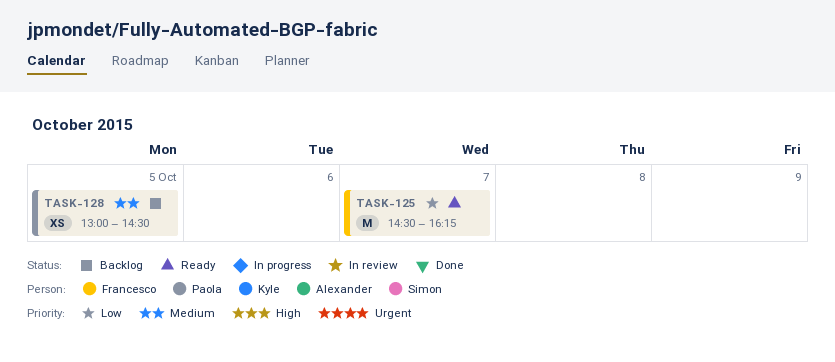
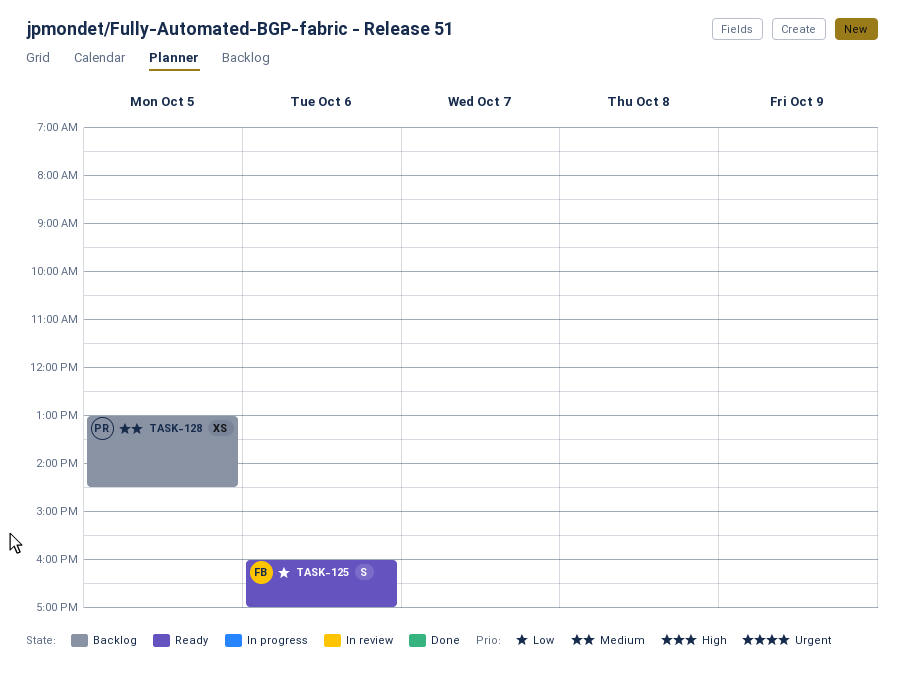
TASK-125, estimate: M -> S
TASK-125, day: Oct 7 -> Oct 6
TASK-125, begins: 14:30 -> 16:00
TASK-125, ends: 16:15 -> 17:00

